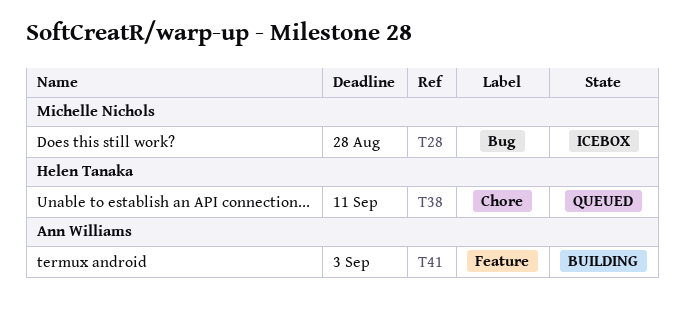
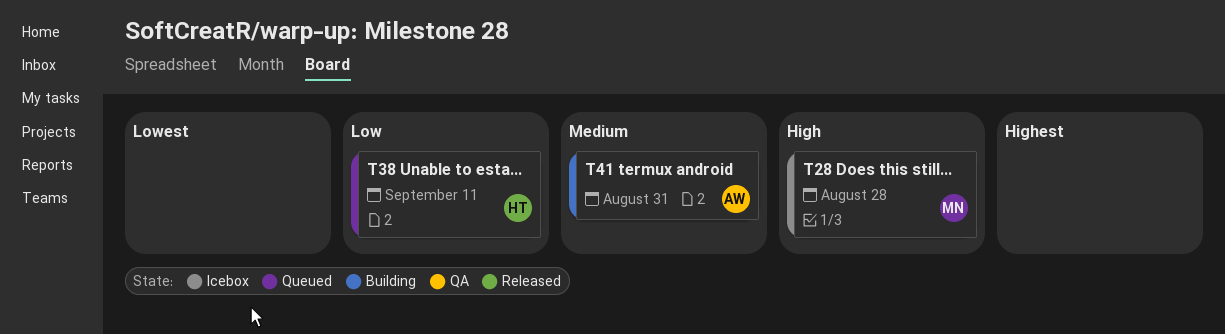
T41, due: Sep 3 -> Aug 31

